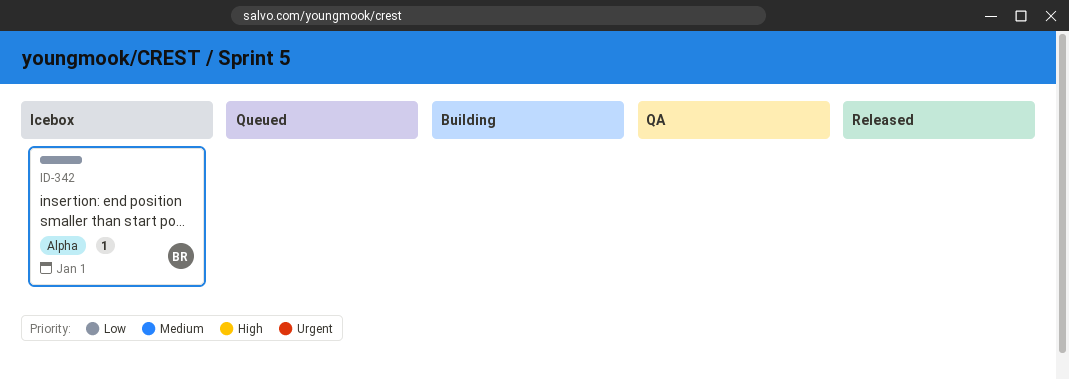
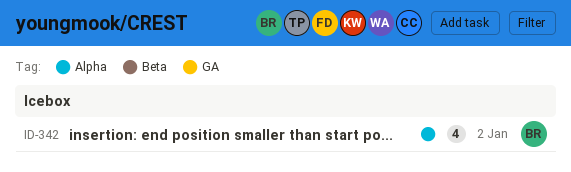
ID-342, estimate: 1 -> 4
ID-342, due: Jan 1 -> Jan 2

